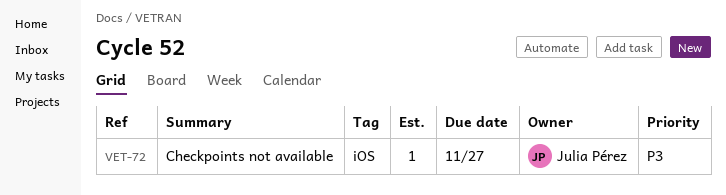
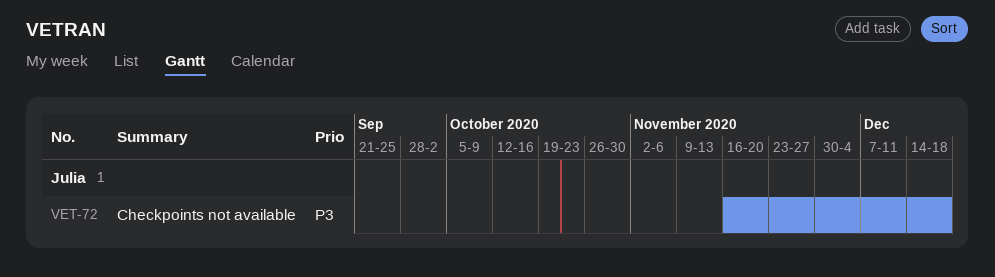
VET-72, due: Nov 27 -> Dec 18

